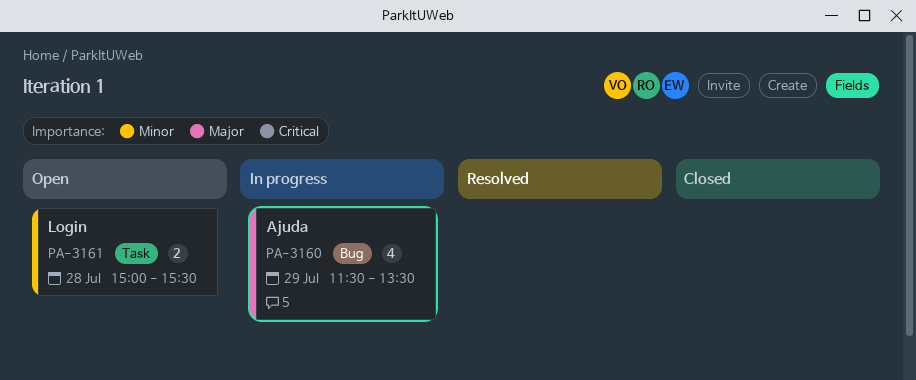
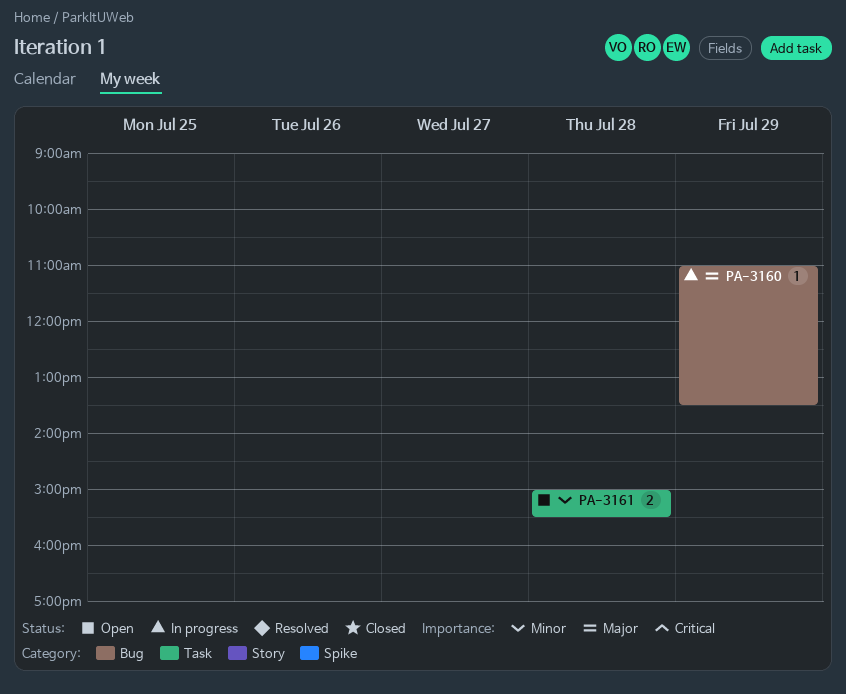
PA-3160, estimate: 4 -> 1
PA-3160, begins: 11:30 -> 11:00

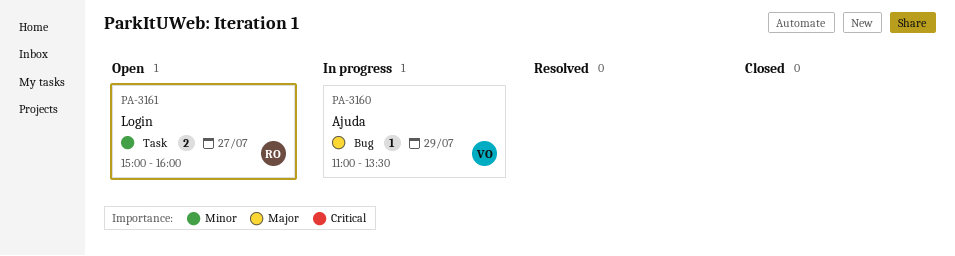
PA-3161, day: Jul 28 -> Jul 27
PA-3161, ends: 15:30 -> 16:00

